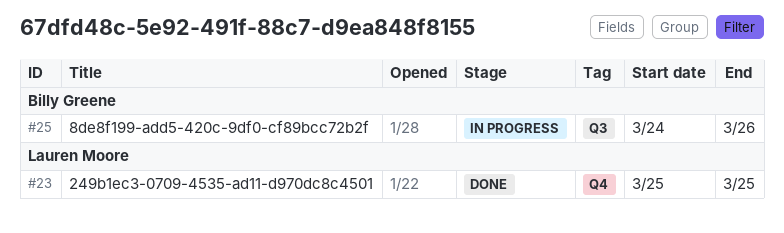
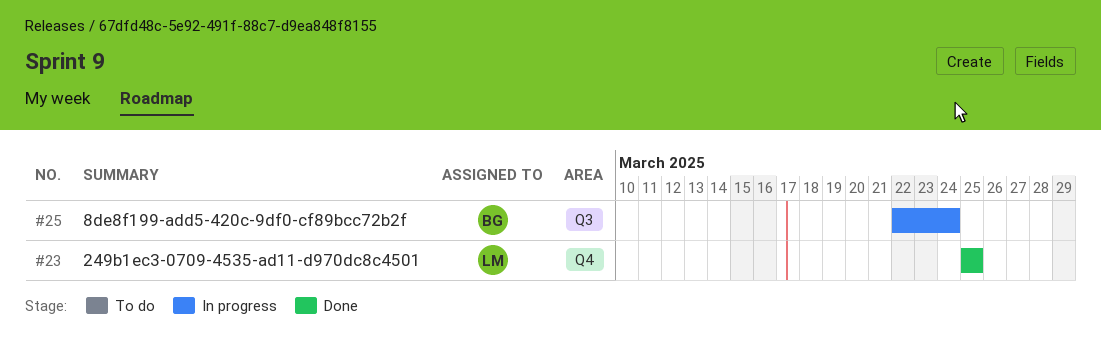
#25, start: Mar 24 -> Mar 22
#25, due: Mar 26 -> Mar 24

